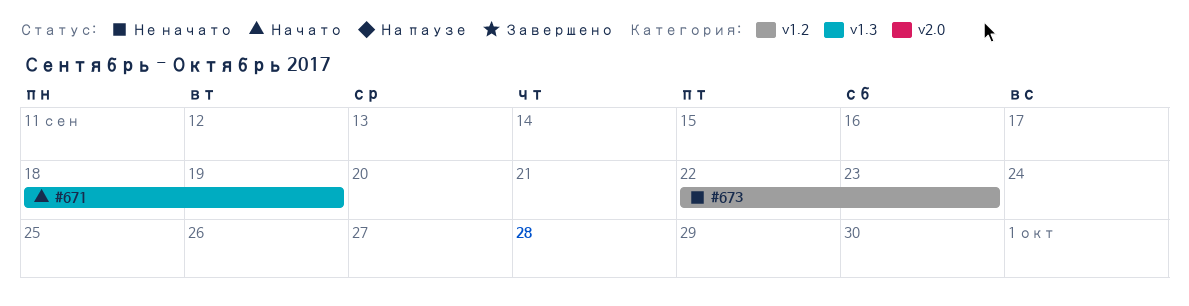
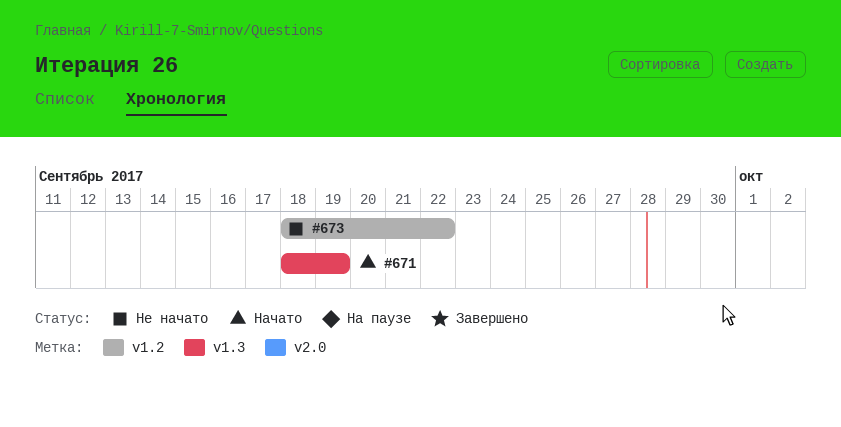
#673, start: Sep 22 -> Sep 18
#673, due: Sep 23 -> Sep 22

